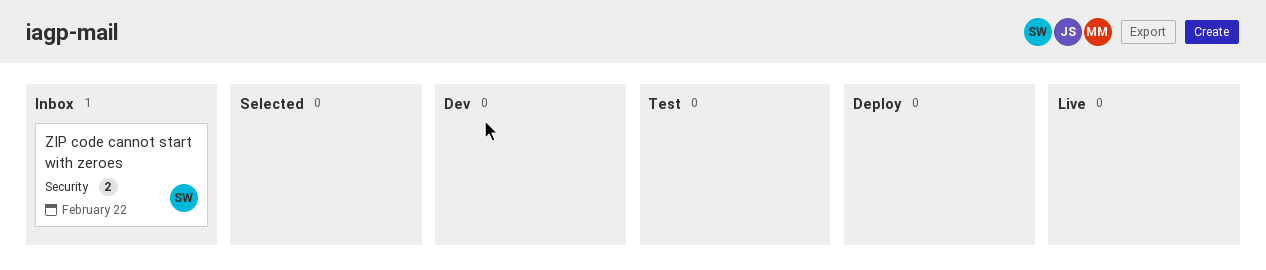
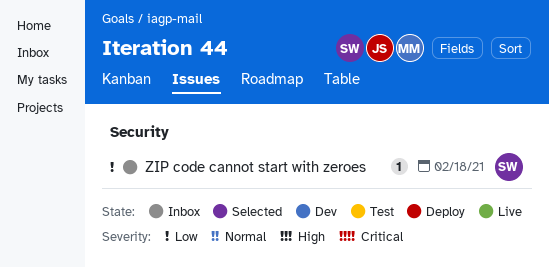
ZIP code cannot start with zeroes, estimate: 2 -> 1
ZIP code cannot start with zeroes, due: Feb 22 -> Feb 18

